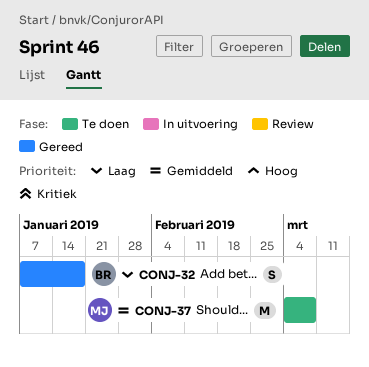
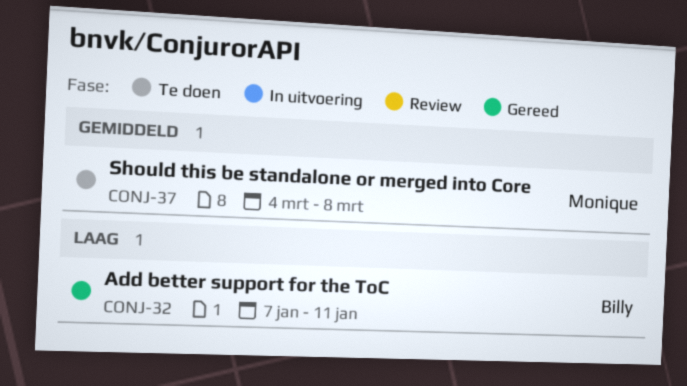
CONJ-32, due: Jan 18 -> Jan 11

